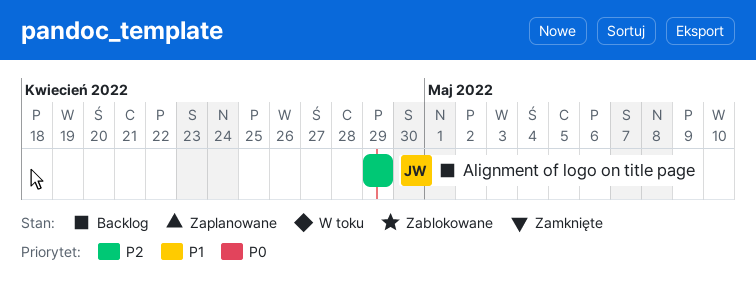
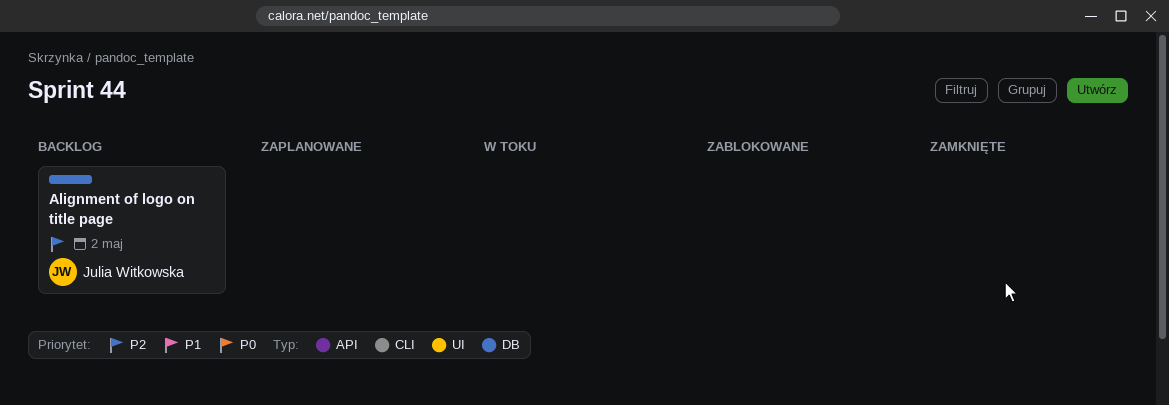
Alignment of logo on title page, due: Apr 29 -> May 2

